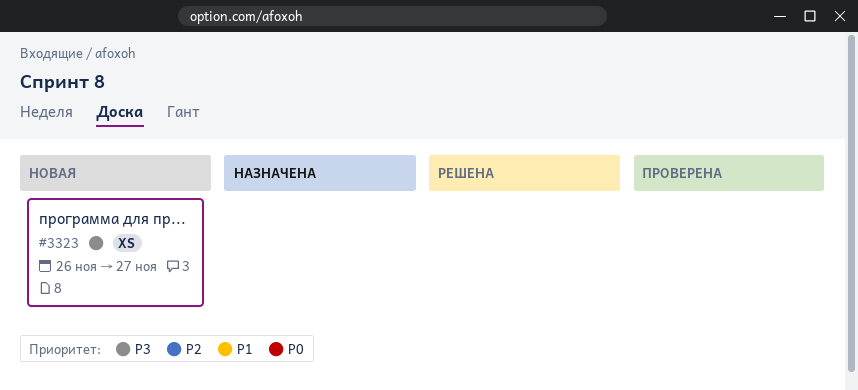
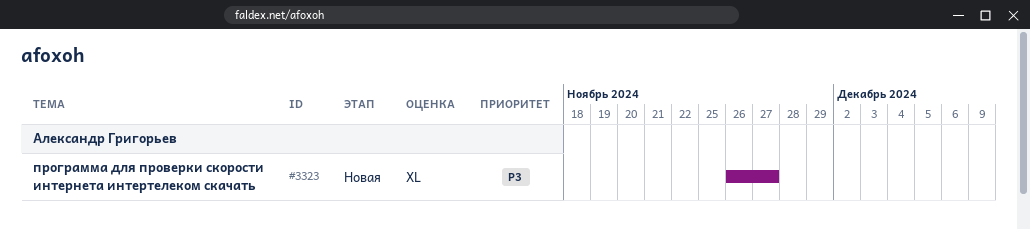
#3323, estimate: XS -> XL

